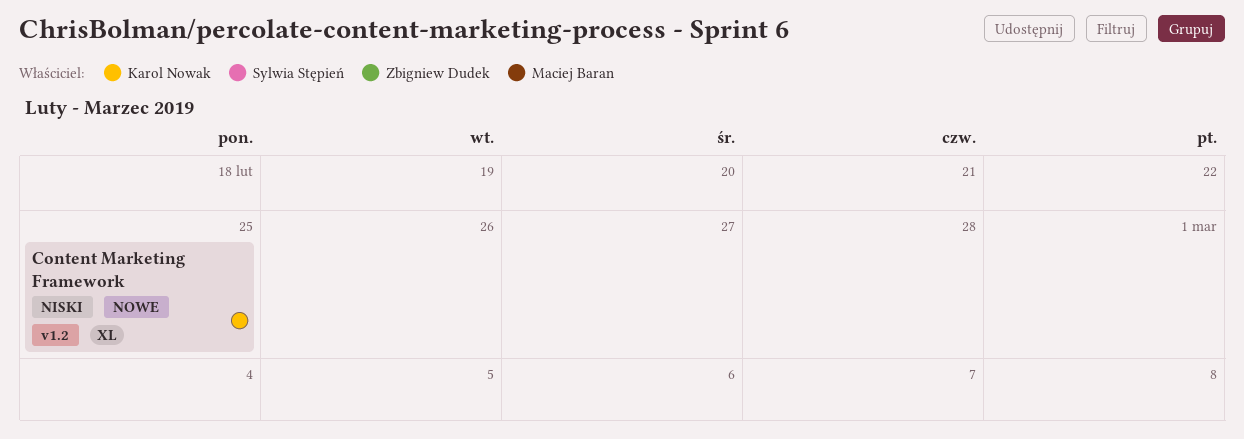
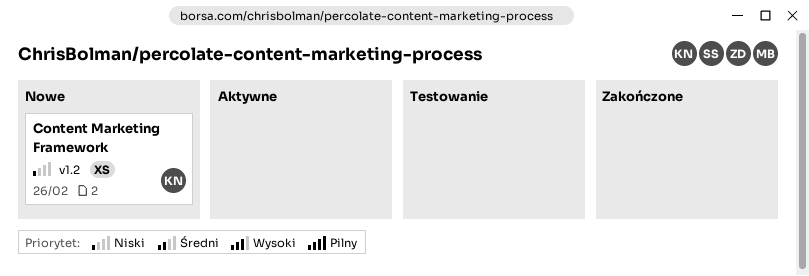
Content Marketing Framework, estimate: XL -> XS
Content Marketing Framework, due: Feb 25 -> Feb 26

